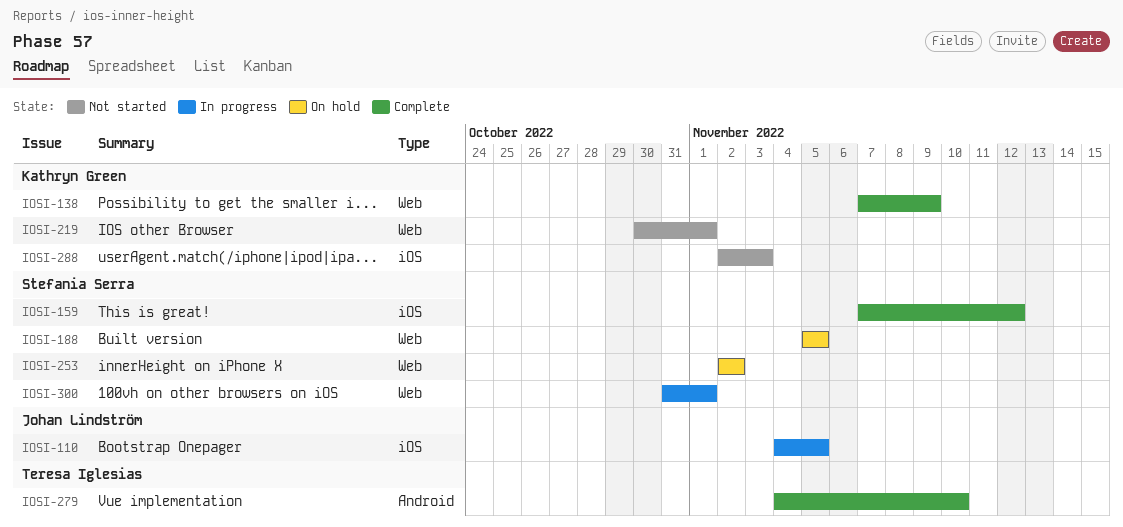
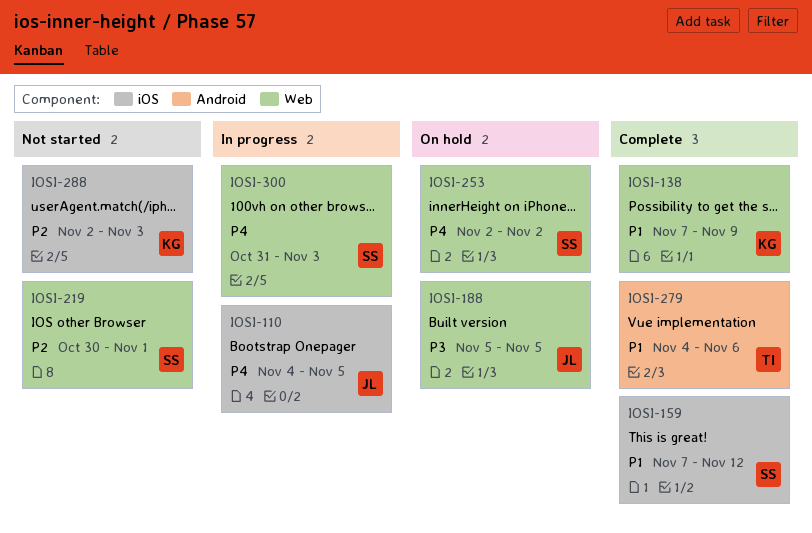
IOSI-188, owner: Stefania Serra -> Johan Lindström
IOSI-219, owner: Kathryn Green -> Stefania Serra
IOSI-279, due: Nov 10 -> Nov 6
IOSI-300, due: Nov 1 -> Nov 3

